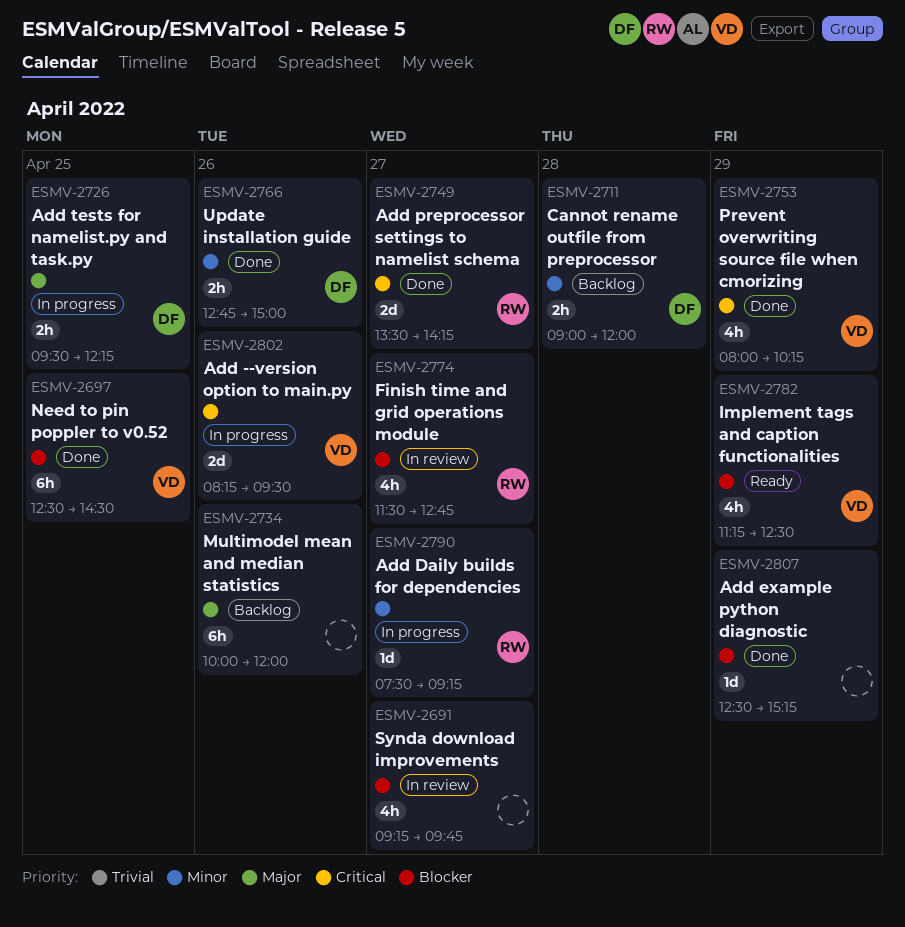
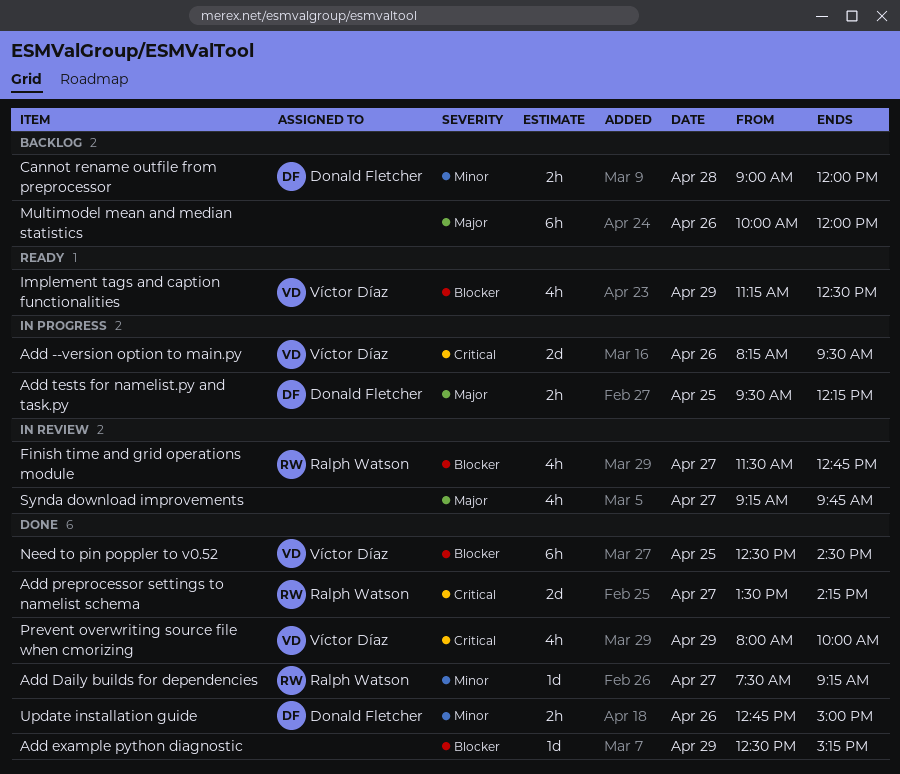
Add Daily builds for dependencies, status: In progress -> Done
Prevent overwriting source file when cmorizing, ends: 10:15 -> 10:00
Synda download improvements, priority: Blocker -> Major

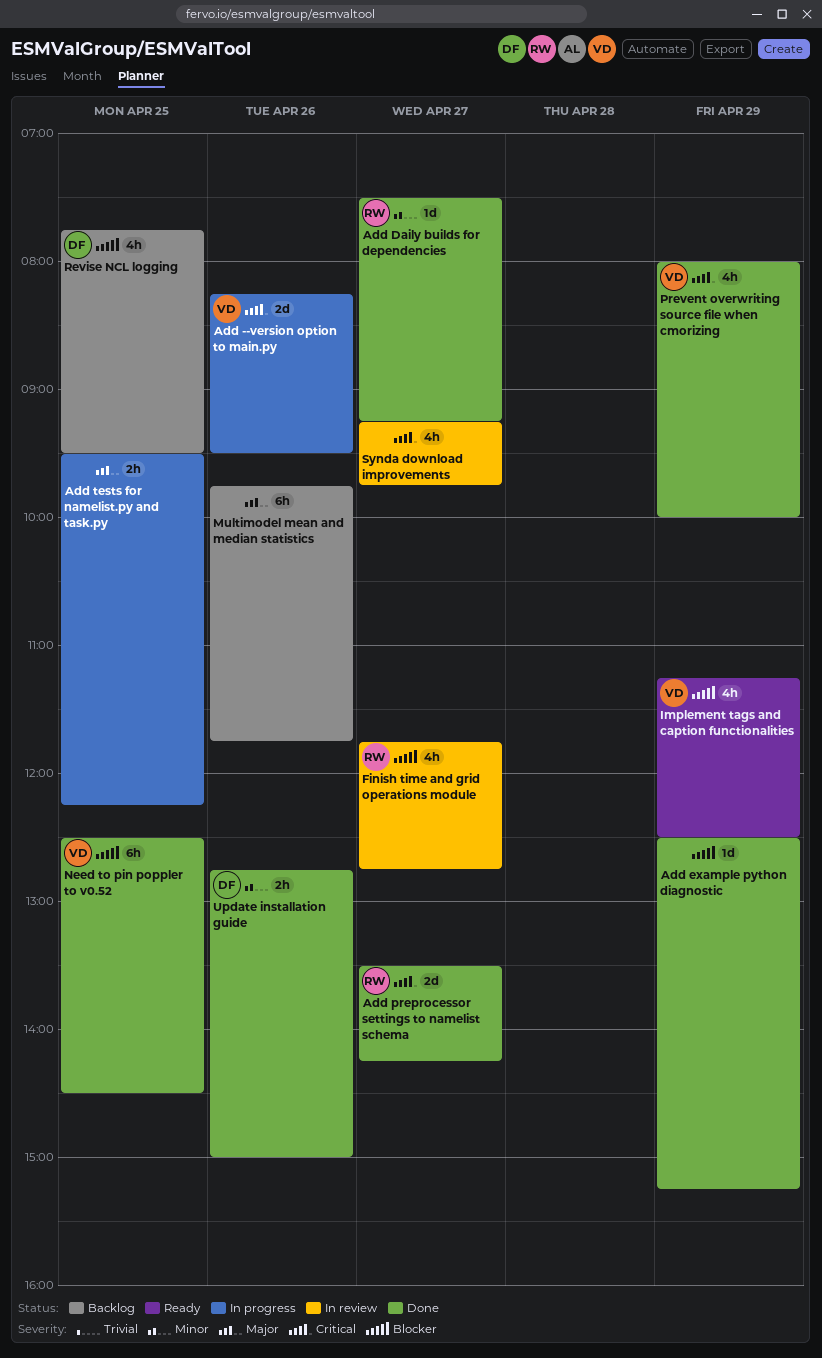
Add tests for namelist.py and task.py, owner: Donald Fletcher -> none
Cannot rename outfile from preprocessor: present -> none
Finish time and grid operations module, begins: 11:30 -> 11:45
Multimodel mean and median statistics, begins: 10:00 -> 09:45
Multimodel mean and median statistics, ends: 12:00 -> 11:45
Revise NCL logging: none -> present
Synda download improvements, priority: Major -> Critical

